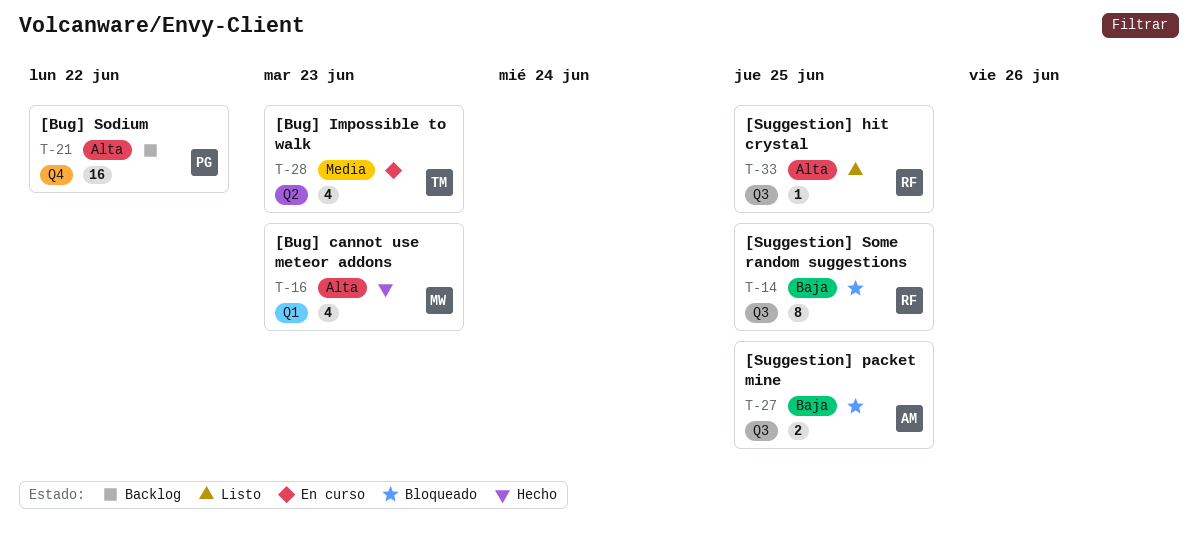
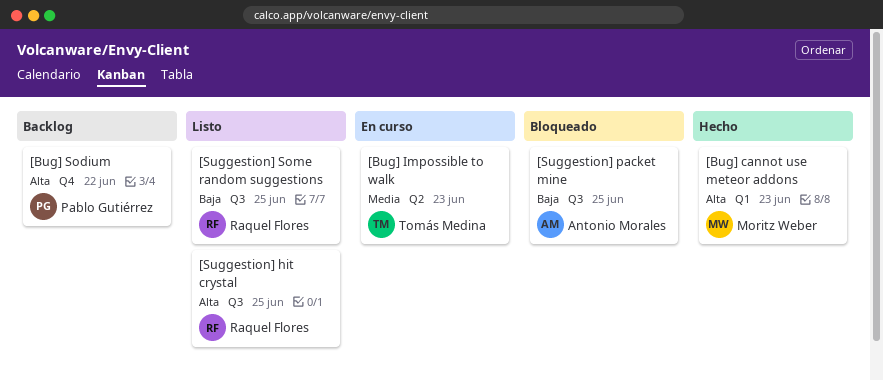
[Suggestion] Some random suggestions, status: Bloqueado -> Listo

